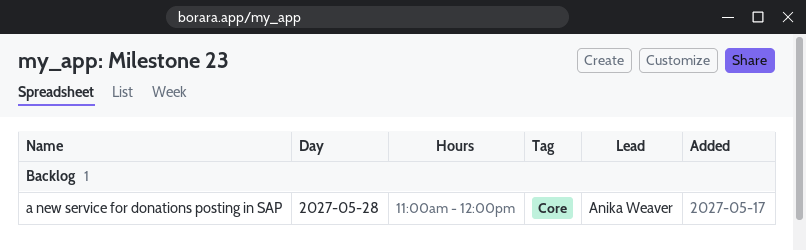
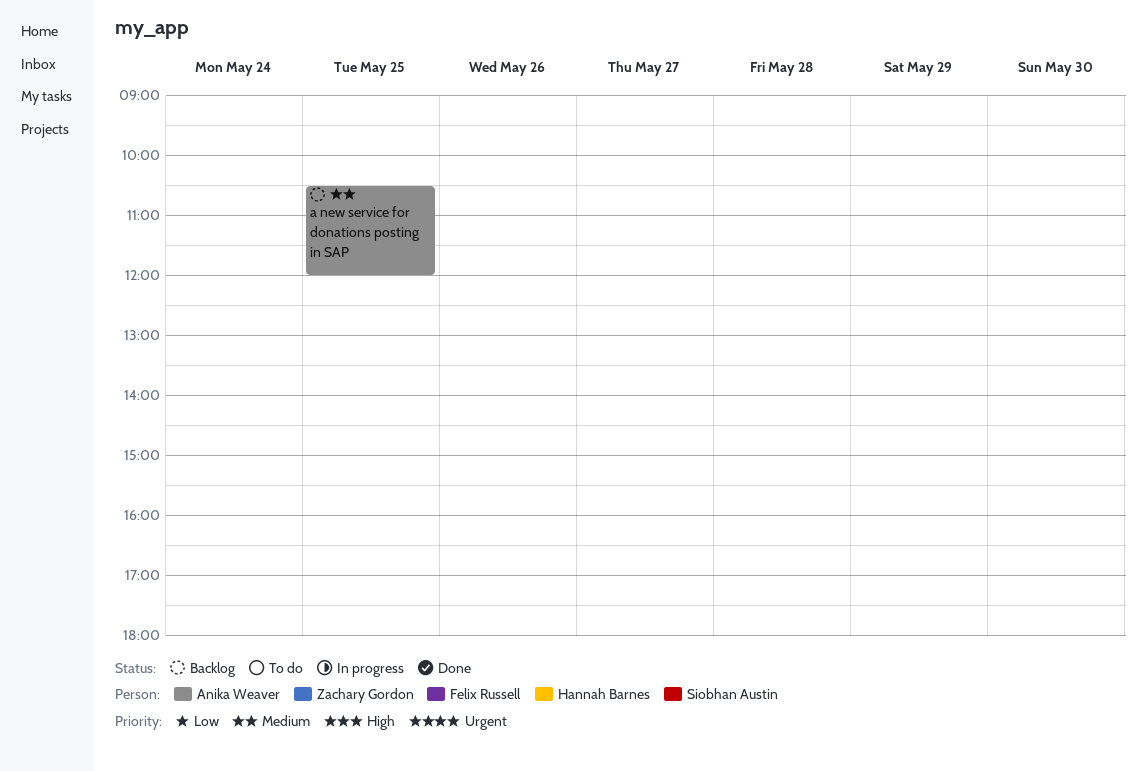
a new service for donations posting in SAP, day: May 28 -> May 25
a new service for donations posting in SAP, begins: 11:00 -> 10:30

